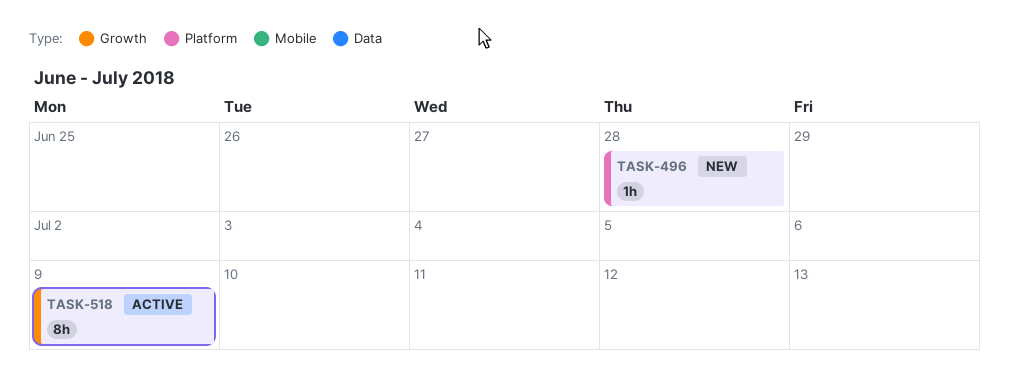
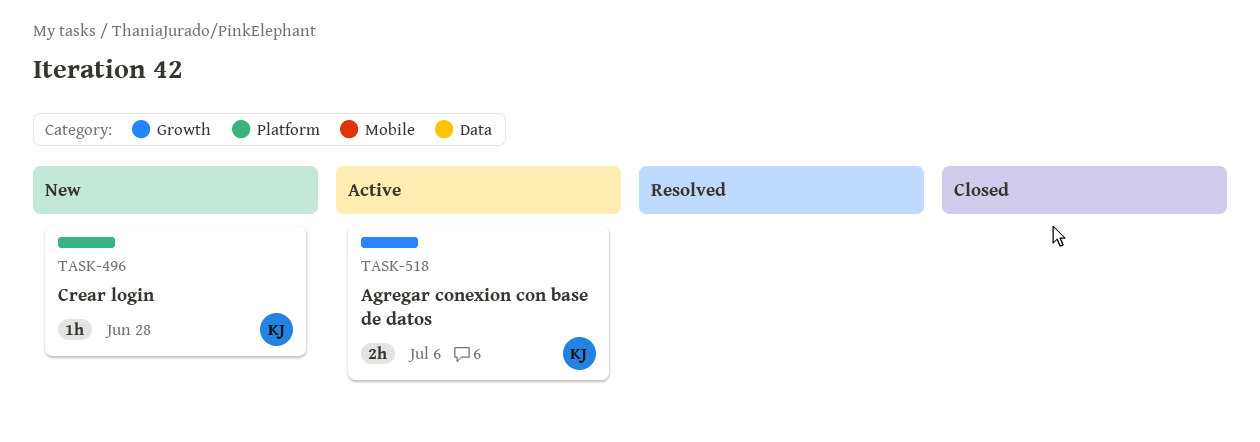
TASK-518, estimate: 8h -> 2h
TASK-518, due: Jul 9 -> Jul 6

